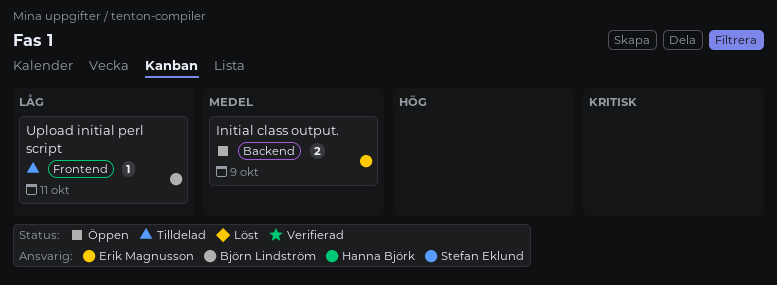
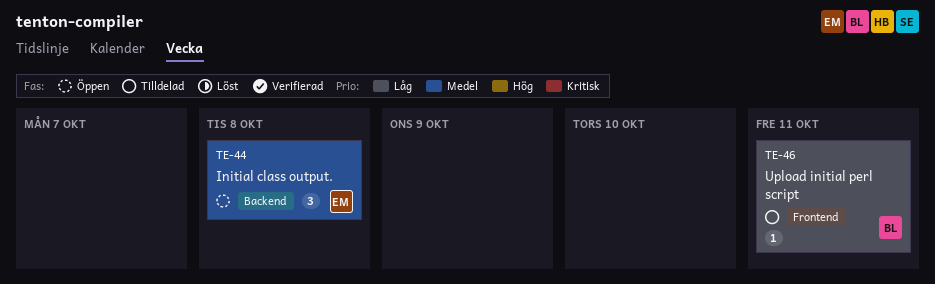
Initial class output., estimate: 2 -> 3
Initial class output., due: Oct 9 -> Oct 8

